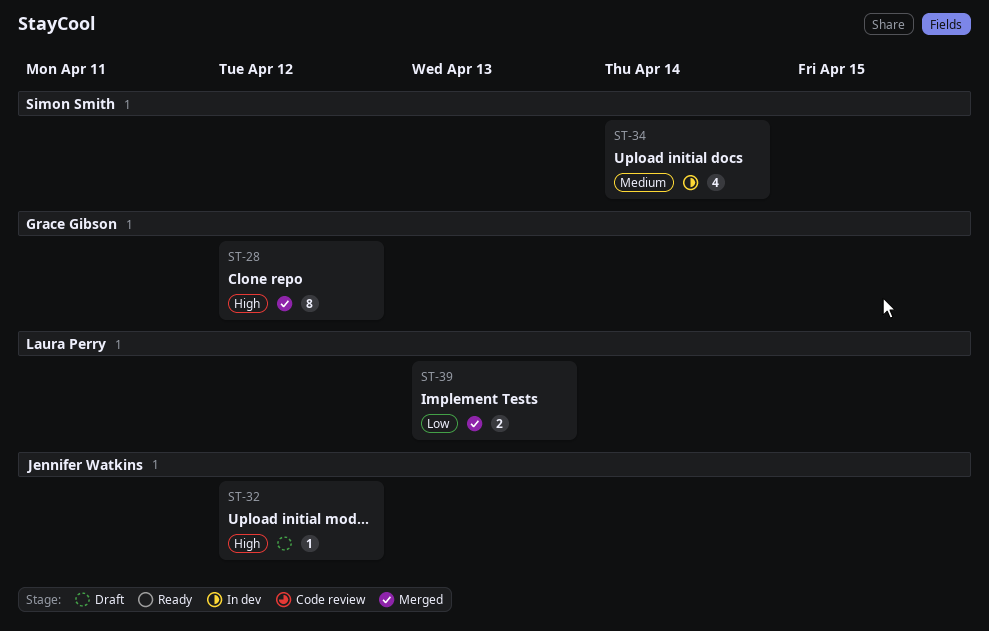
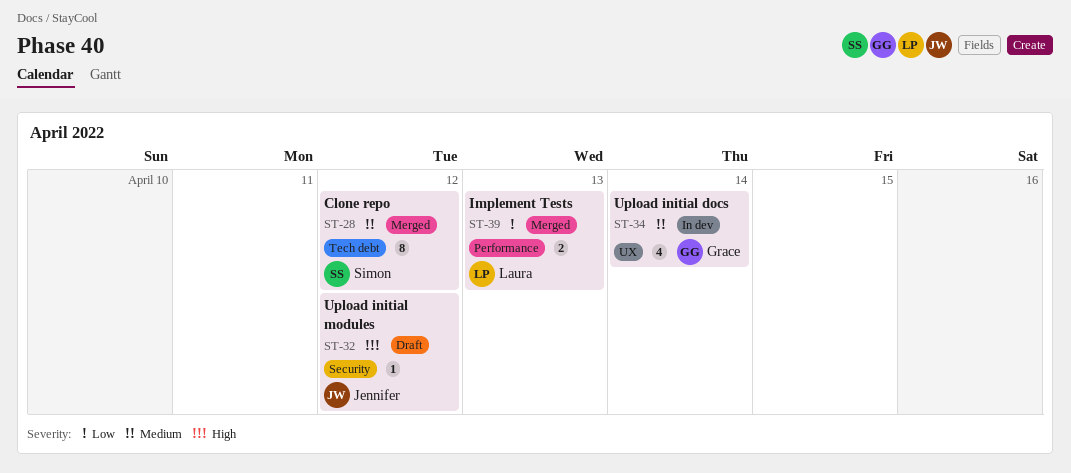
ST-28, owner: Grace Gibson -> Simon Smith
ST-28, priority: High -> Medium
ST-34, owner: Simon Smith -> Grace Gibson

